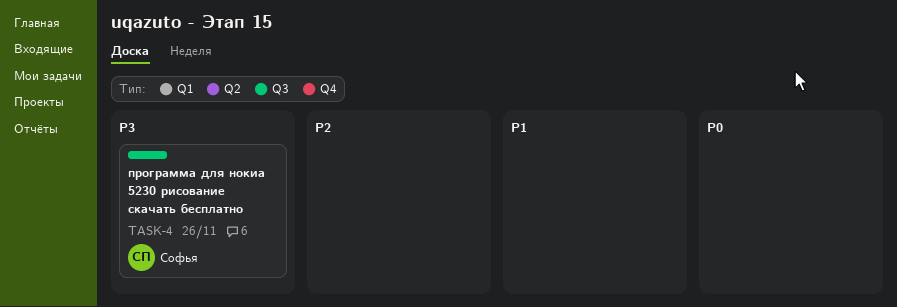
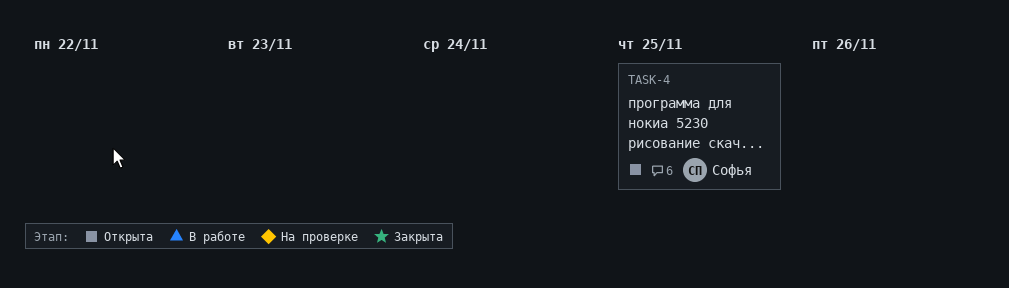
TASK-4, due: Nov 26 -> Nov 25

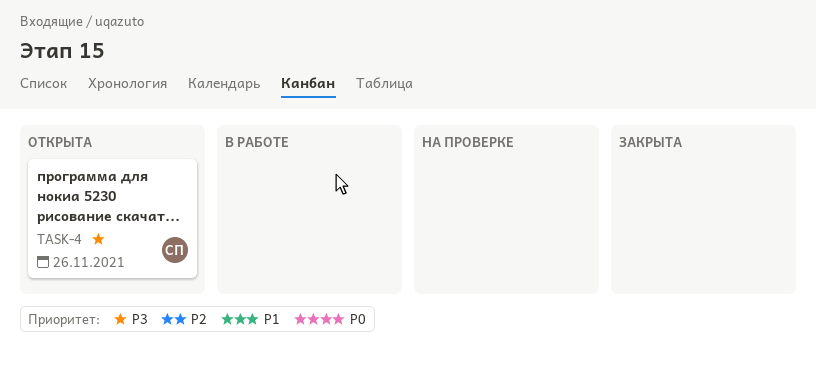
TASK-4, due: Nov 25 -> Nov 26

